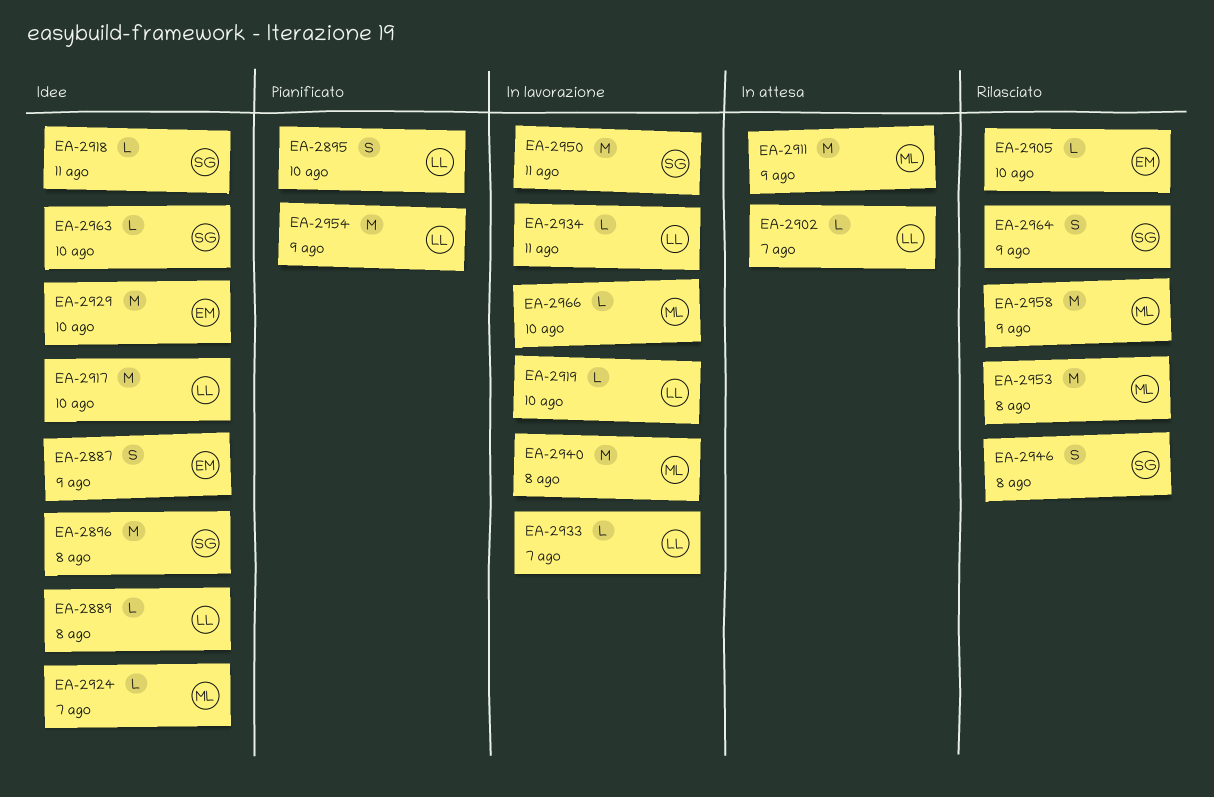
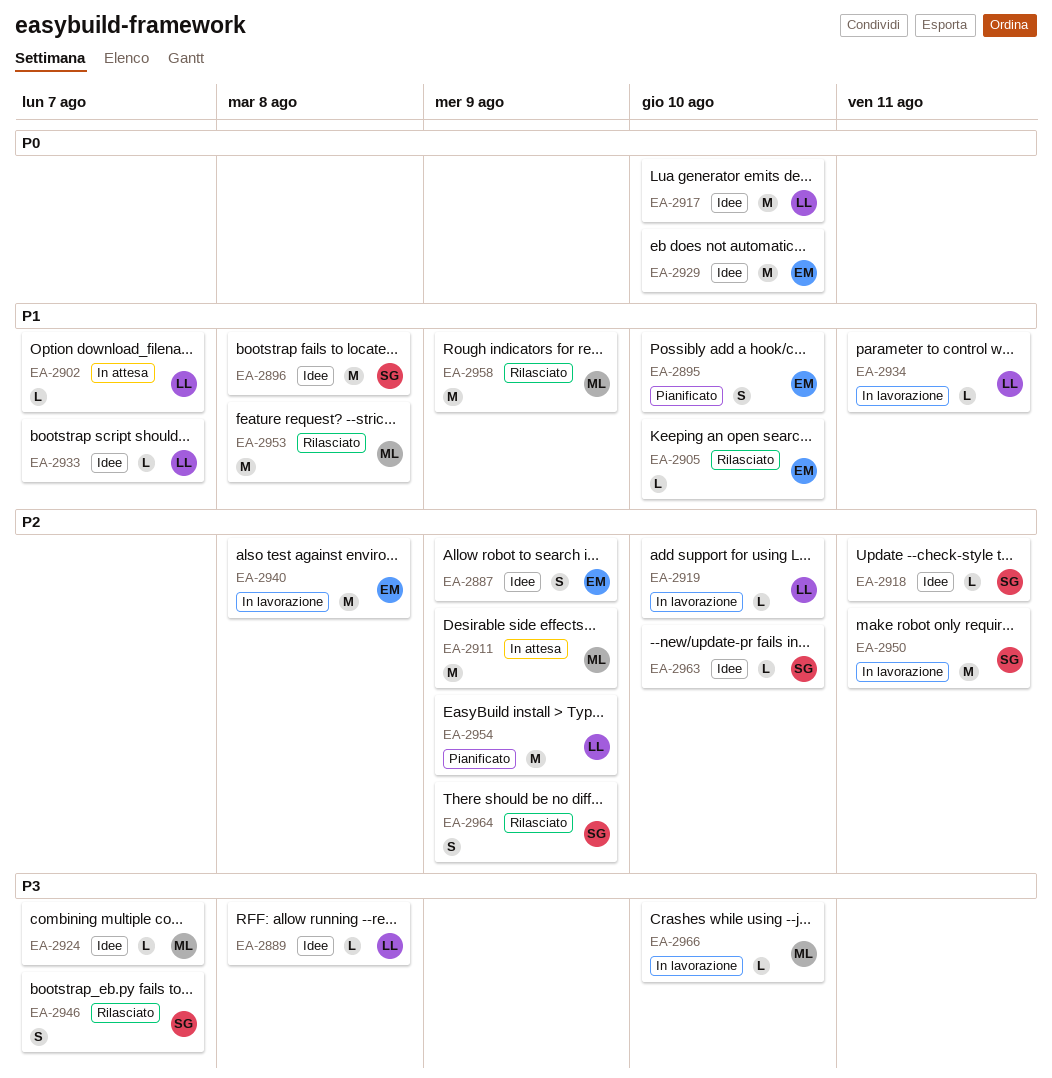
EA-2895, owner: LL -> EM
EA-2933, status: In lavorazione -> Idee
EA-2940, owner: ML -> EM
EA-2946, due: Aug 8 -> Aug 7

